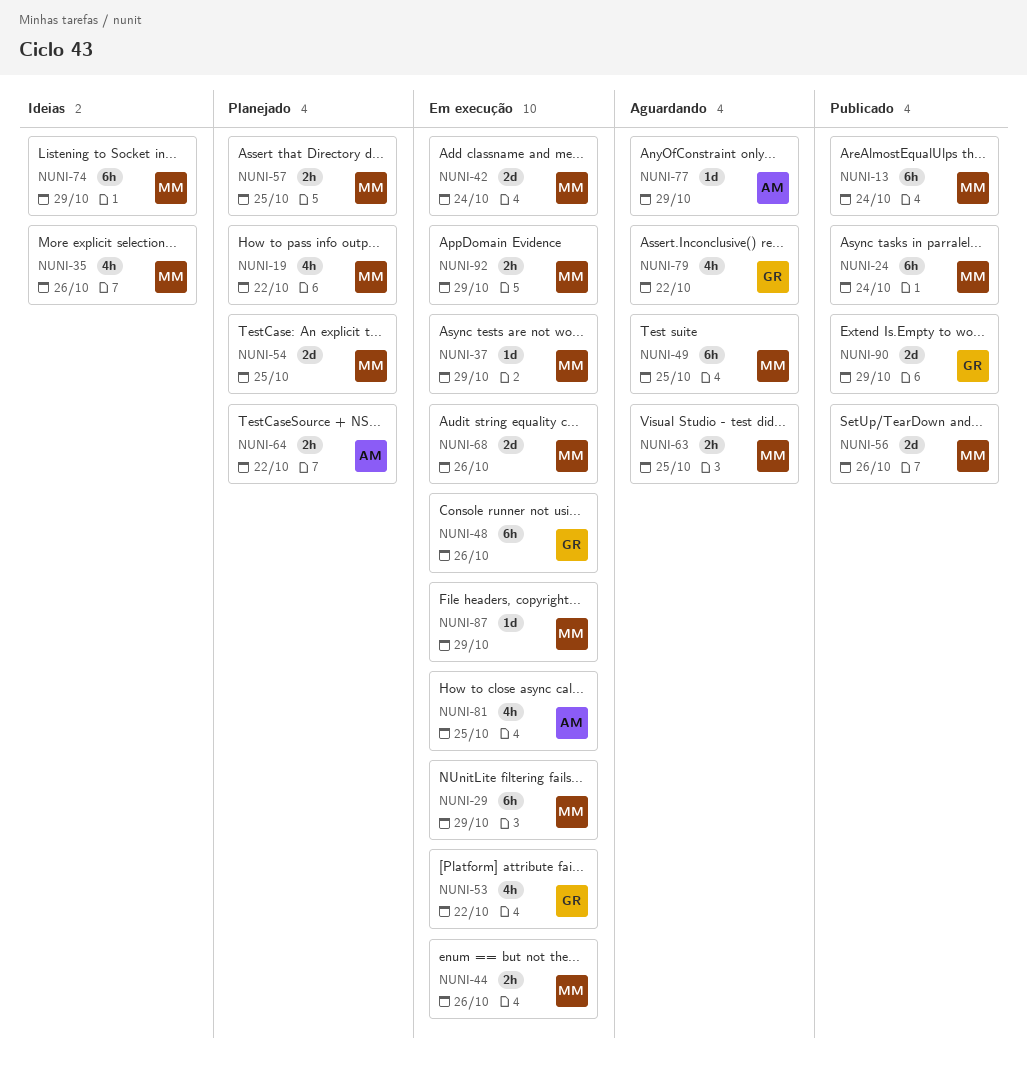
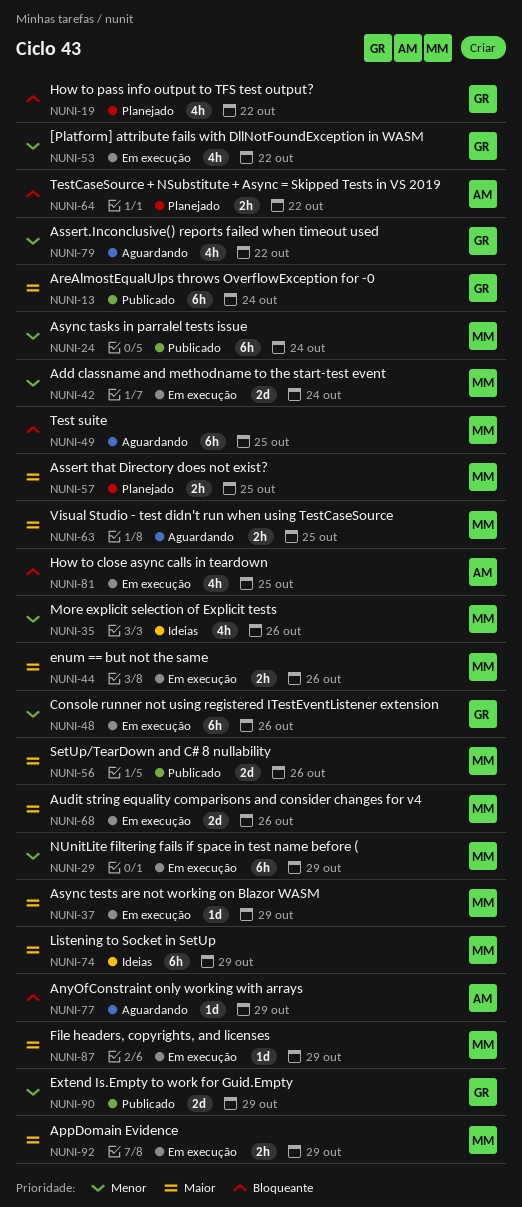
NUNI-13, owner: MM -> GR
NUNI-19, owner: MM -> GR
NUNI-54: present -> none

